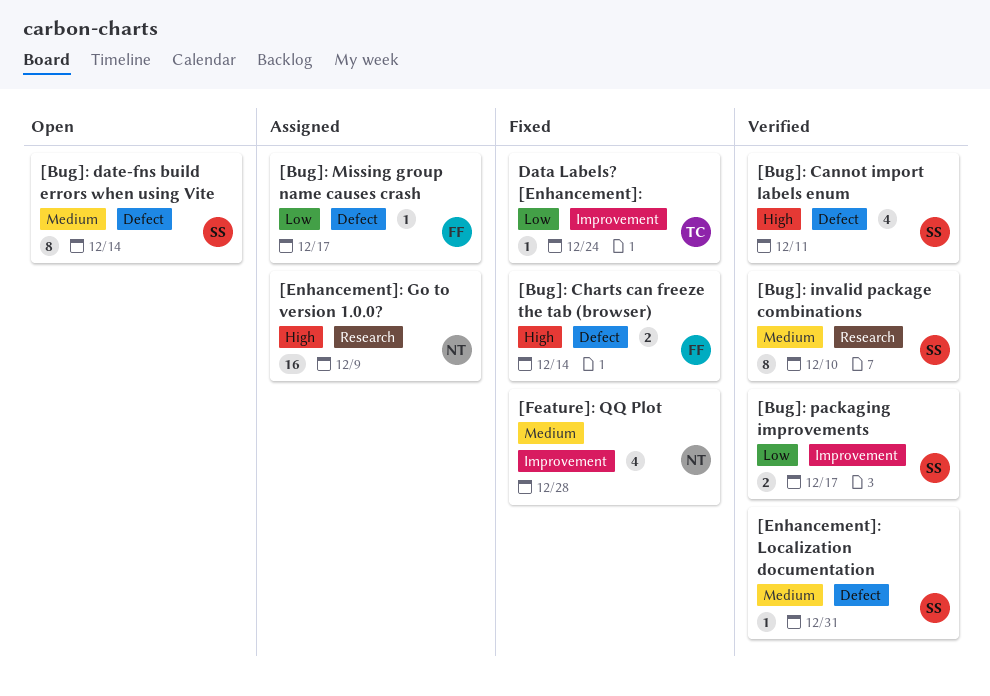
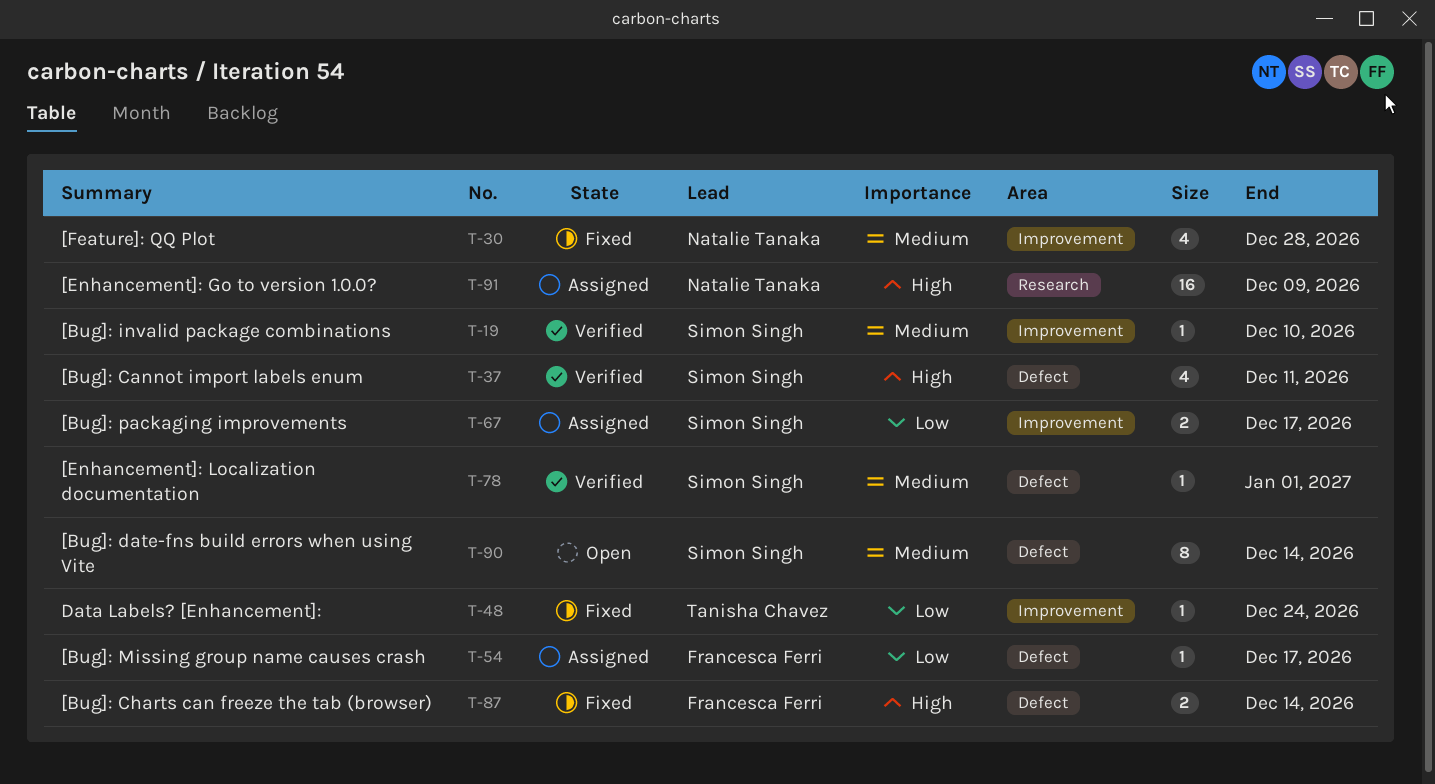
[Bug]: invalid package combinations, label: Research -> Improvement
[Bug]: invalid package combinations, estimate: 8 -> 1
[Bug]: packaging improvements, status: Verified -> Assigned
[Enhancement]: Localization documentation, due: Dec 31 -> Jan 1

